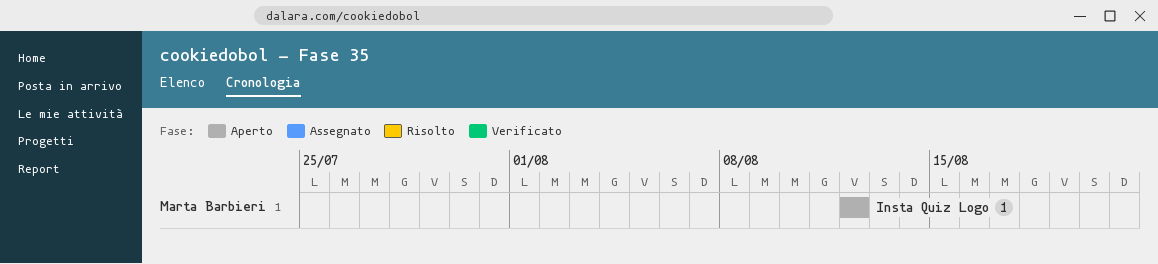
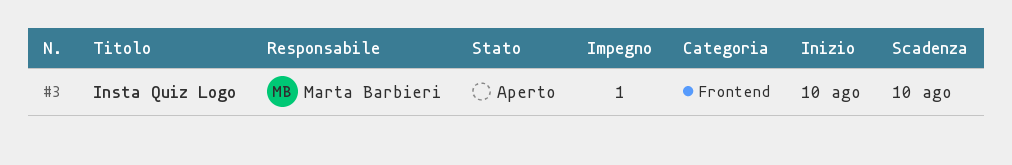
Insta Quiz Logo, start: Aug 12 -> Aug 10
Insta Quiz Logo, due: Aug 12 -> Aug 10

